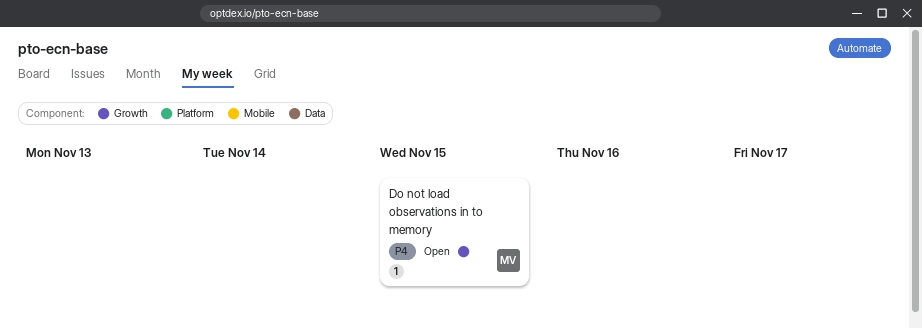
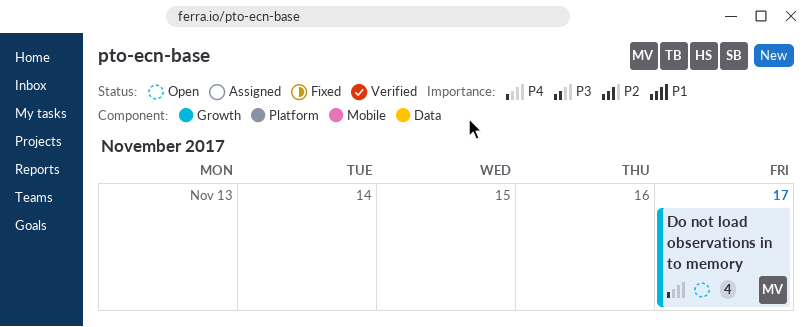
Do not load observations in to memory, estimate: 1 -> 4
Do not load observations in to memory, due: Nov 15 -> Nov 17

